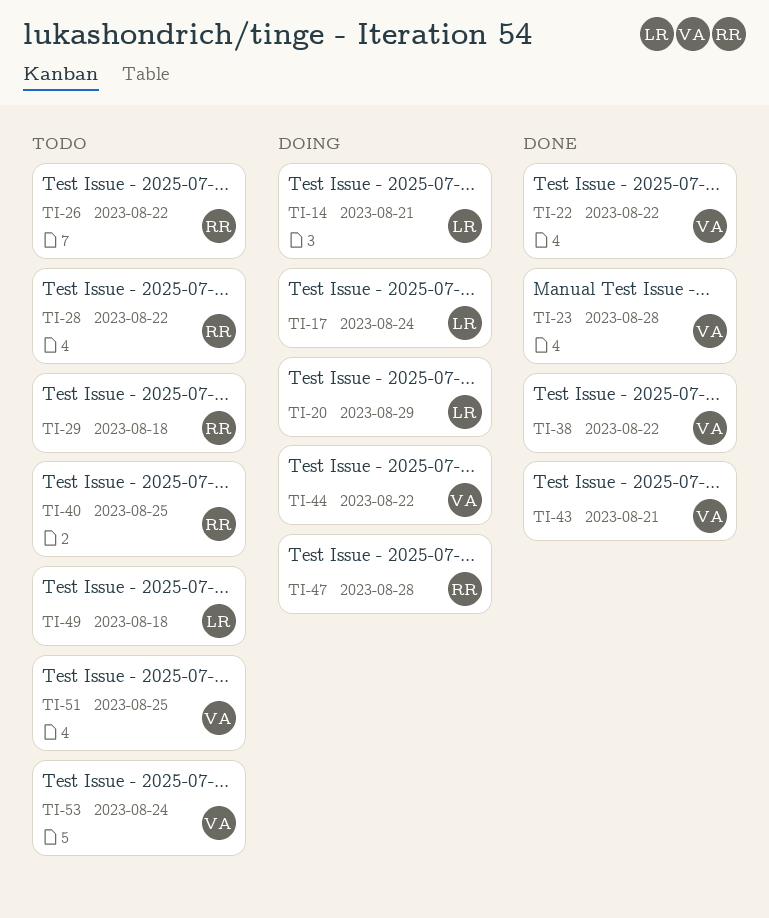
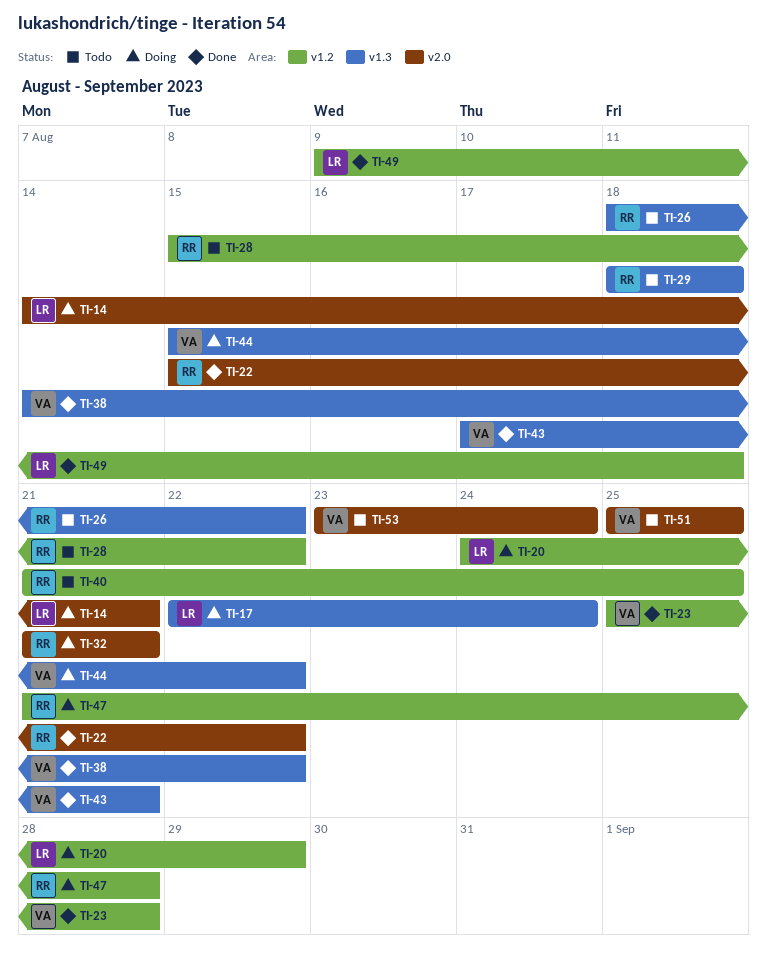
TI-22, owner: VA -> RR
TI-32: none -> present
TI-49, status: Todo -> Done

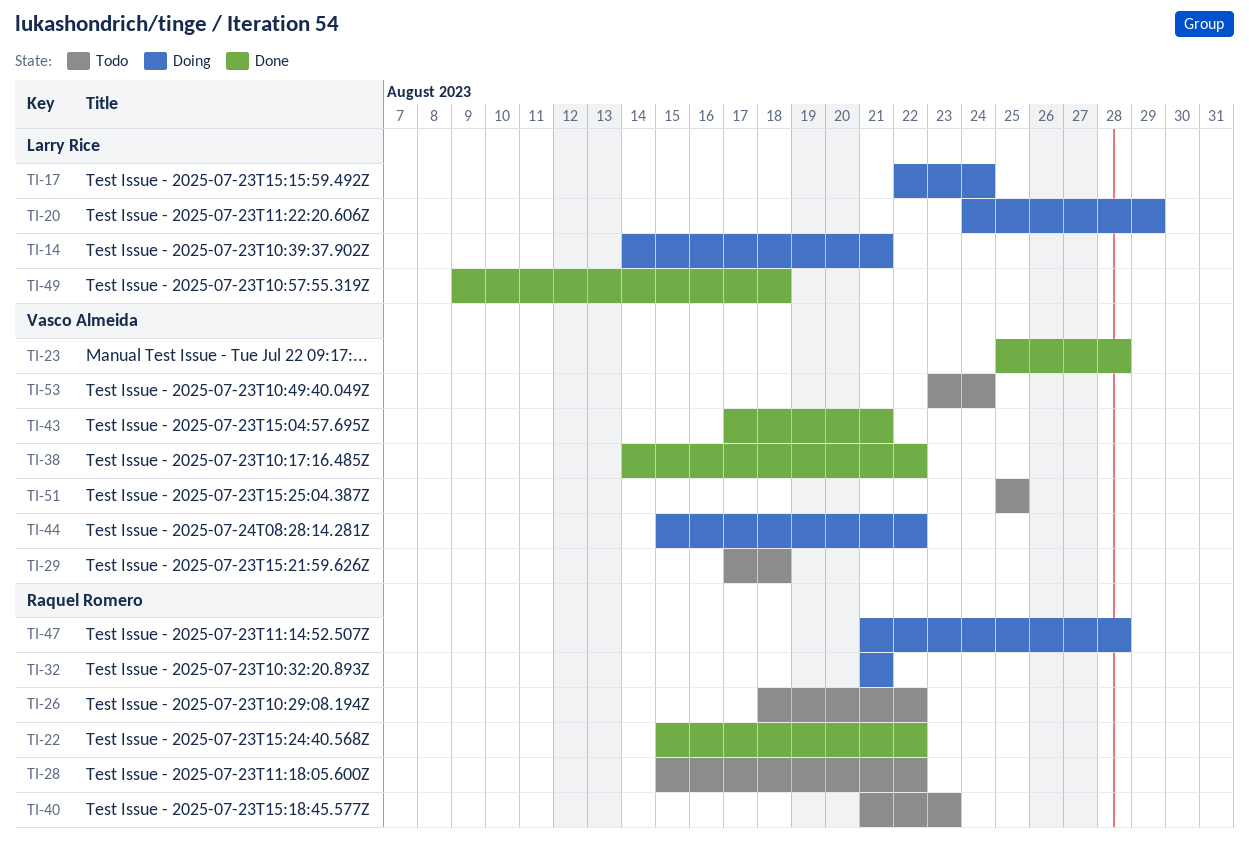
TI-29, owner: Raquel Romero -> Vasco Almeida
TI-29, start: Aug 18 -> Aug 17
TI-40, due: Aug 25 -> Aug 23

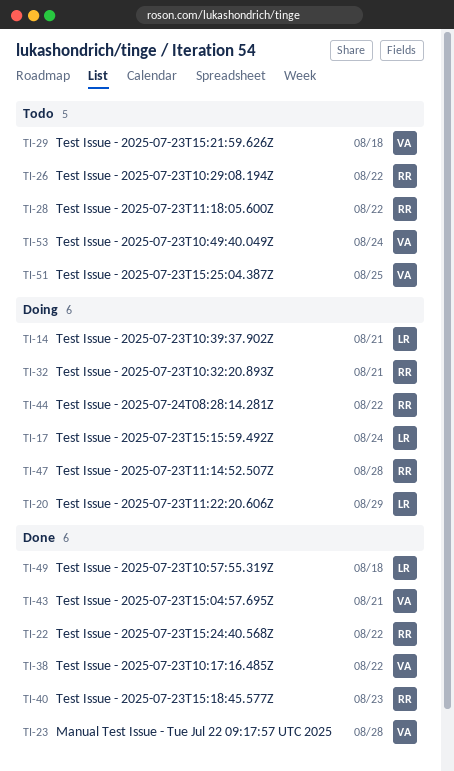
TI-40, status: Todo -> Done
TI-44, owner: Vasco Almeida -> Raquel Romero

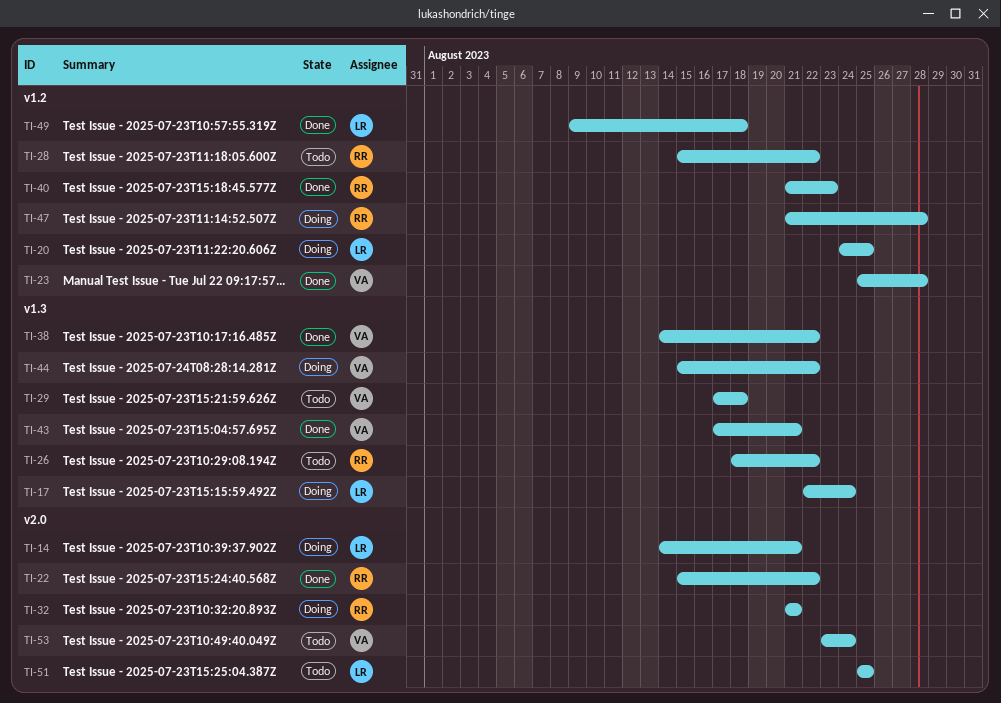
TI-20, due: Aug 29 -> Aug 25
TI-44, owner: RR -> VA
TI-51, owner: VA -> LR

